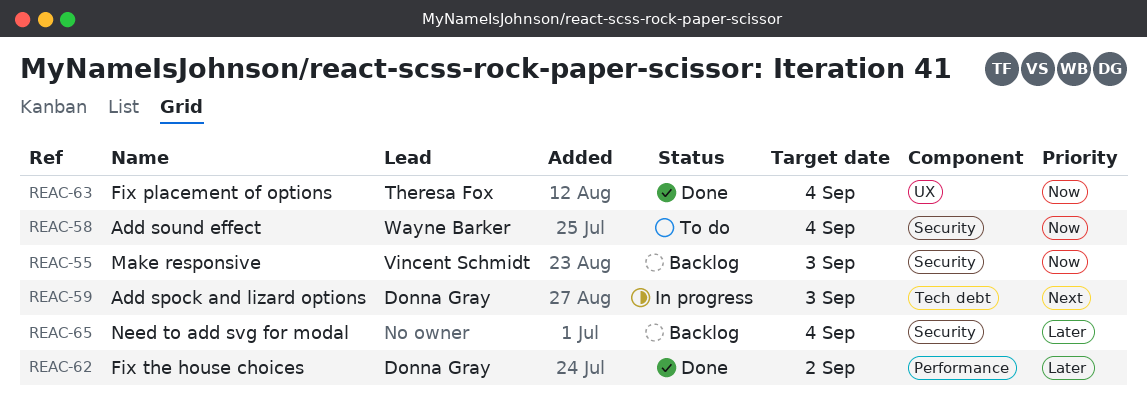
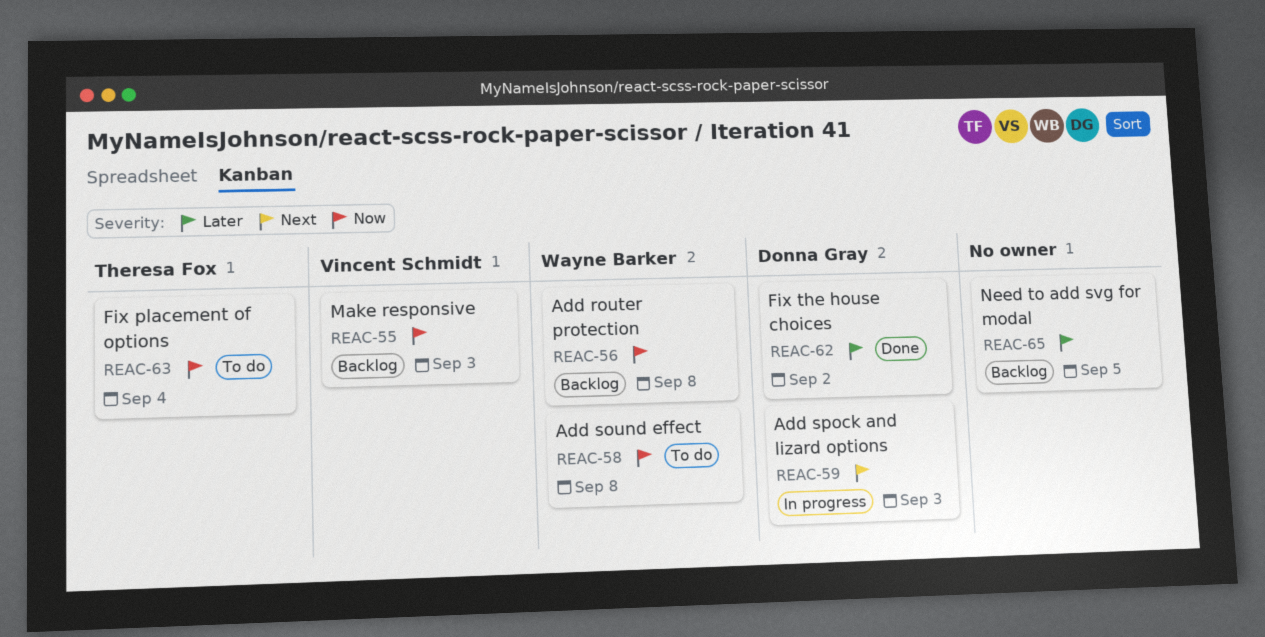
REAC-56: none -> present
REAC-58, due: Sep 4 -> Sep 8
REAC-63, status: Done -> To do
REAC-65, due: Sep 4 -> Sep 5

